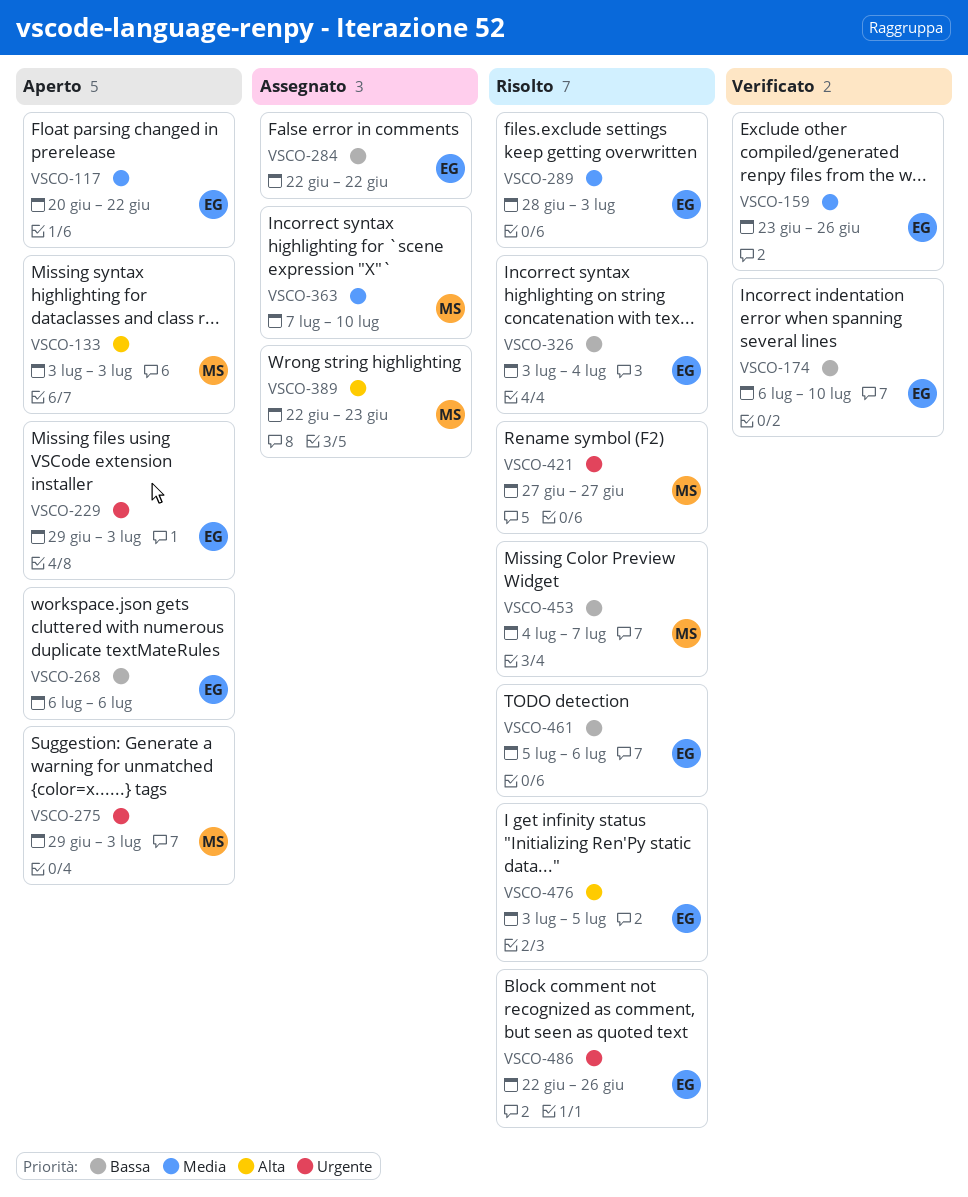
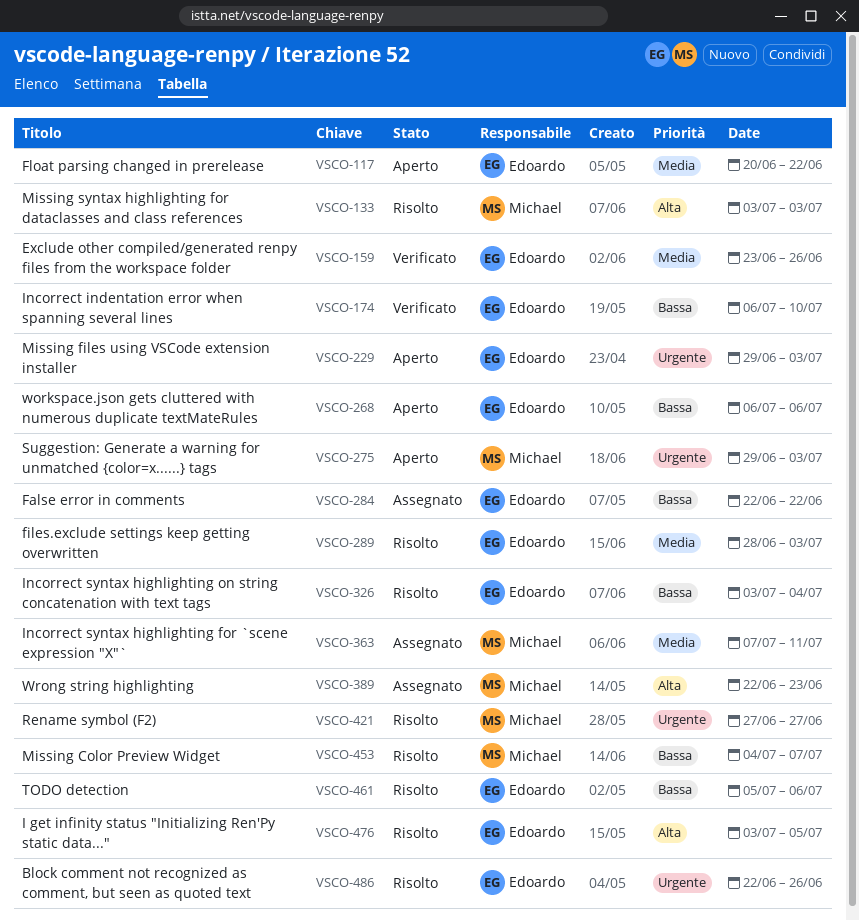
VSCO-133, status: Aperto -> Risolto
VSCO-363, due: Jul 10 -> Jul 11

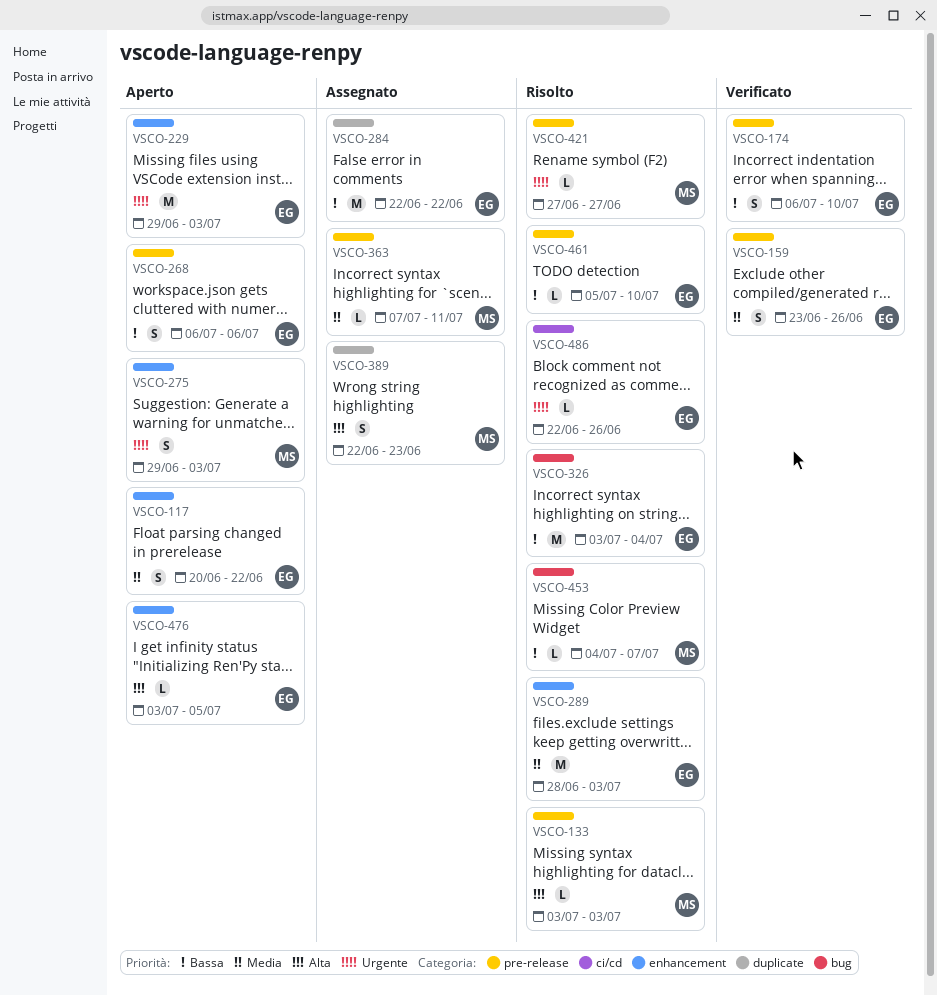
VSCO-461, due: Jul 6 -> Jul 10
VSCO-476, status: Risolto -> Aperto

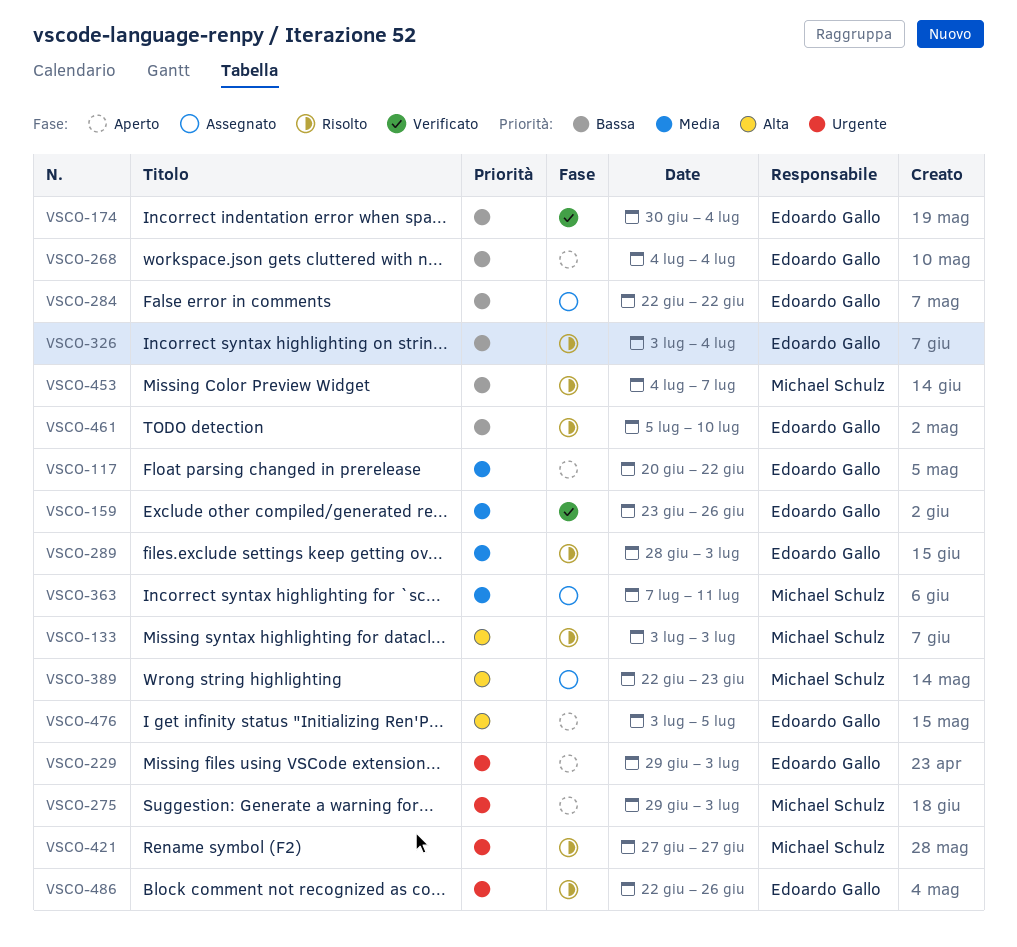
VSCO-174, start: Jul 6 -> Jun 30
VSCO-174, due: Jul 10 -> Jul 4
VSCO-268, start: Jul 6 -> Jul 4
VSCO-268, due: Jul 6 -> Jul 4

